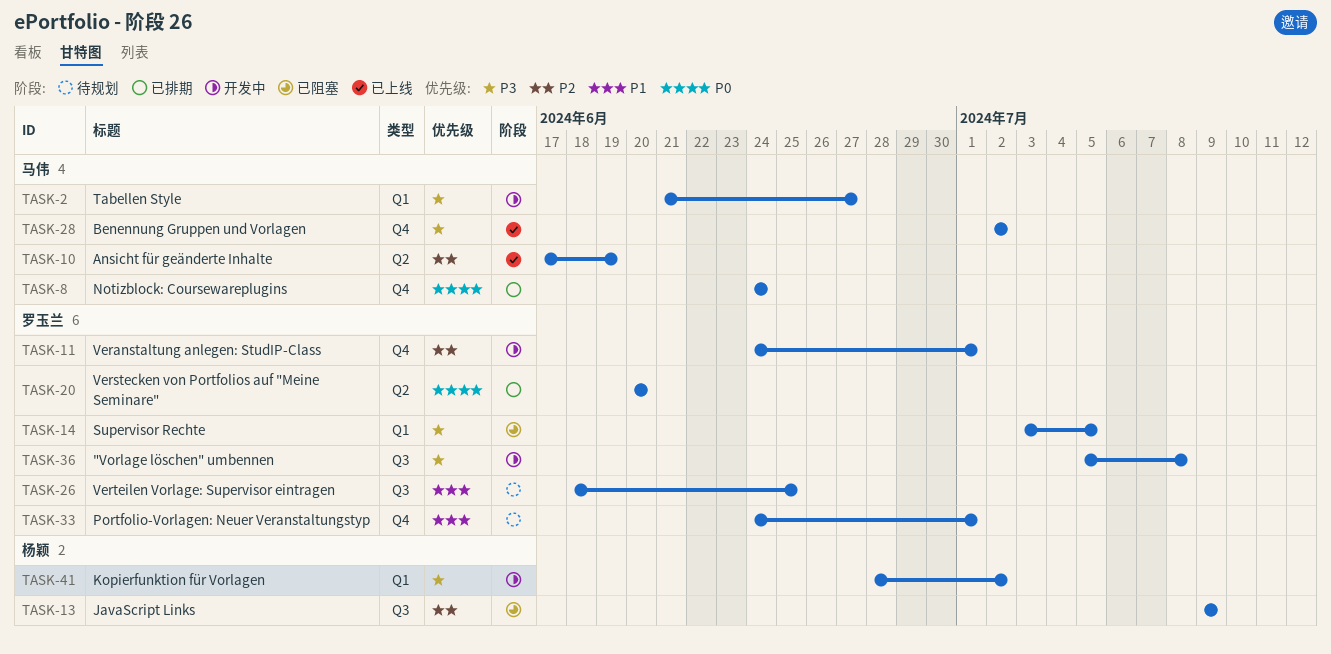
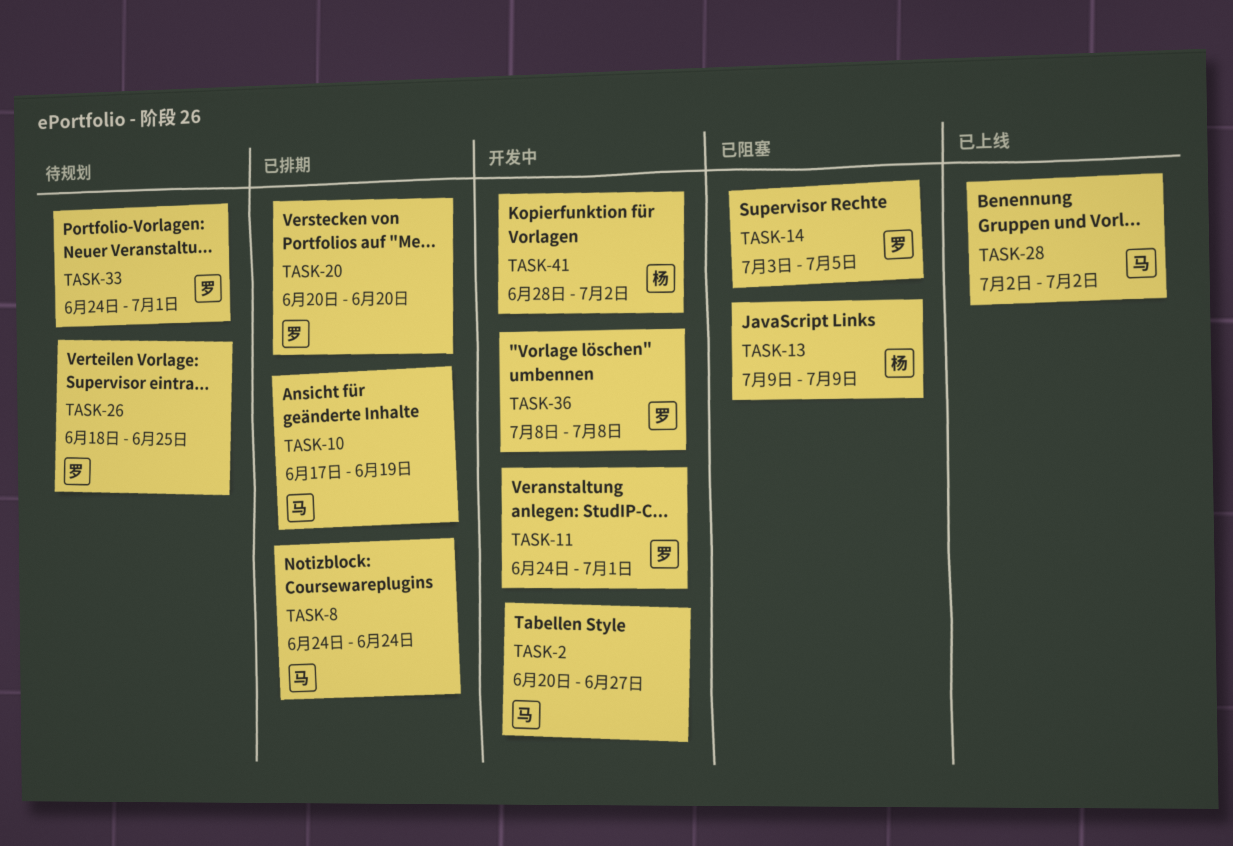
TASK-2, start: Jun 21 -> Jun 20
TASK-10, status: 已上线 -> 已排期
TASK-36, start: Jul 5 -> Jul 8

